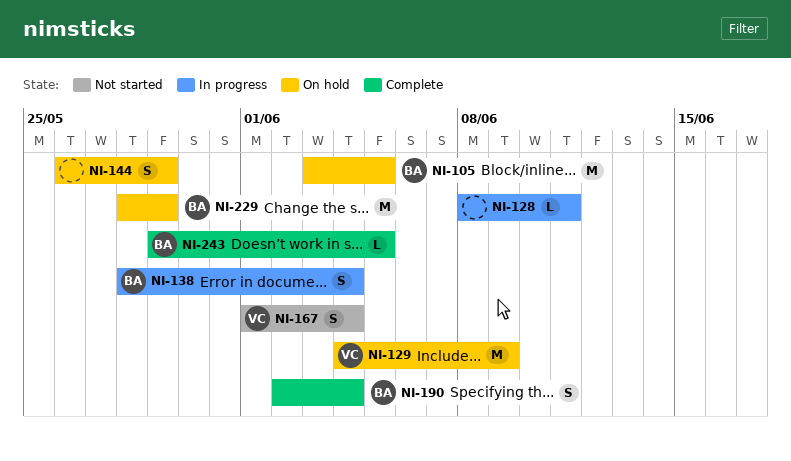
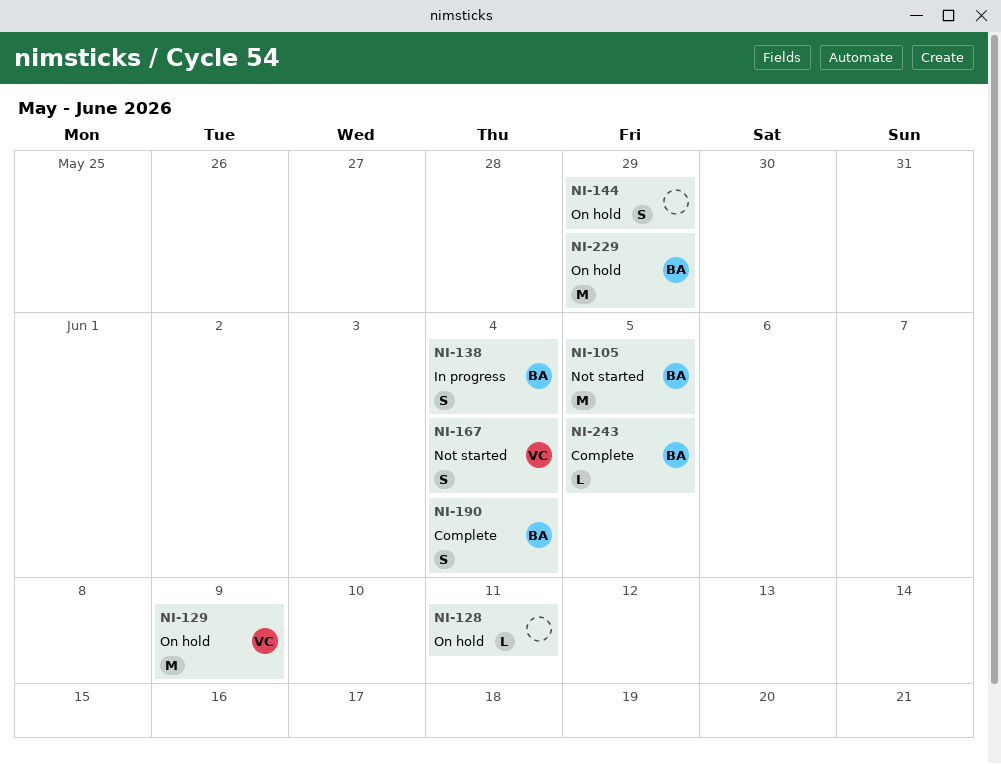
NI-105, status: On hold -> Not started
NI-128, status: In progress -> On hold

